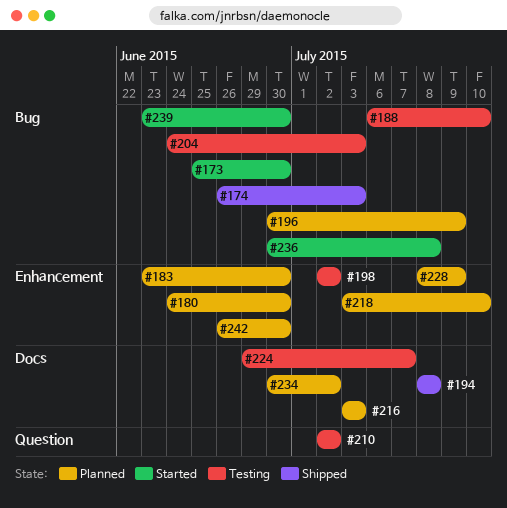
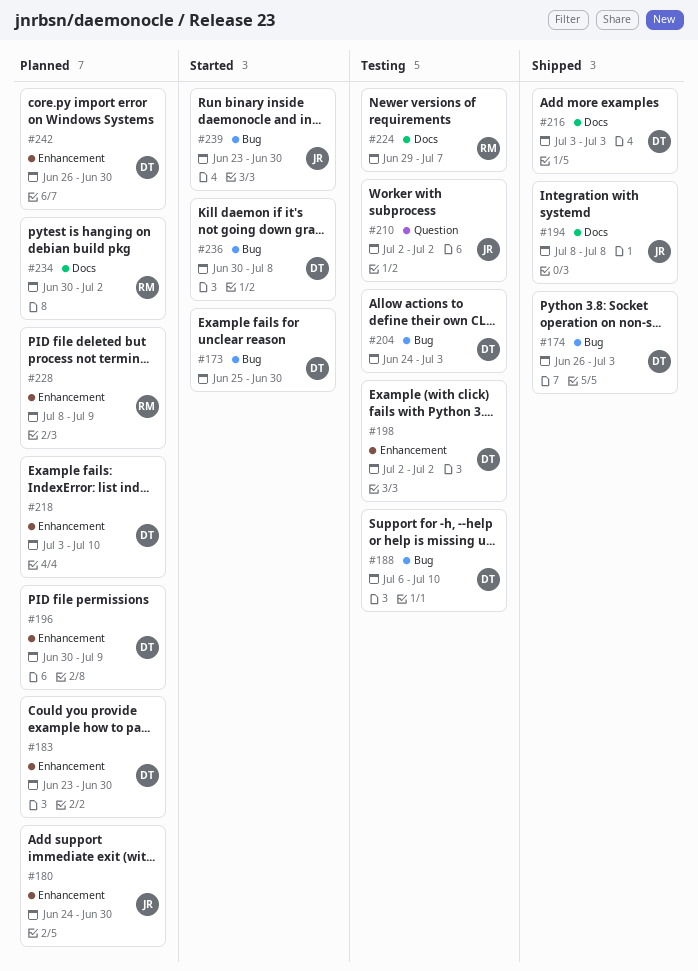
#196, label: Bug -> Enhancement
#216, status: Planned -> Shipped

